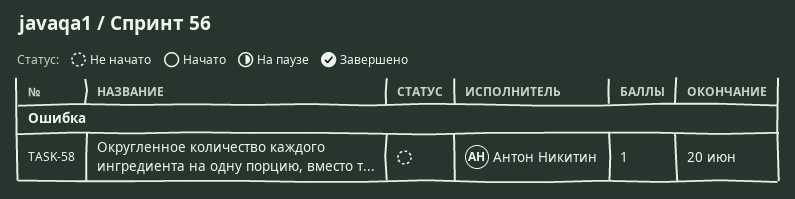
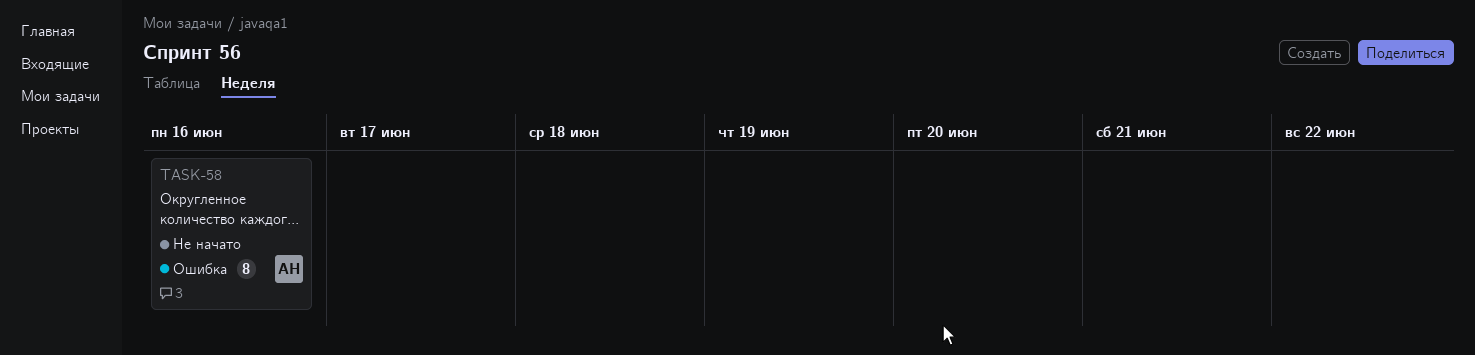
TASK-58, estimate: 1 -> 8
TASK-58, due: Jun 20 -> Jun 16

